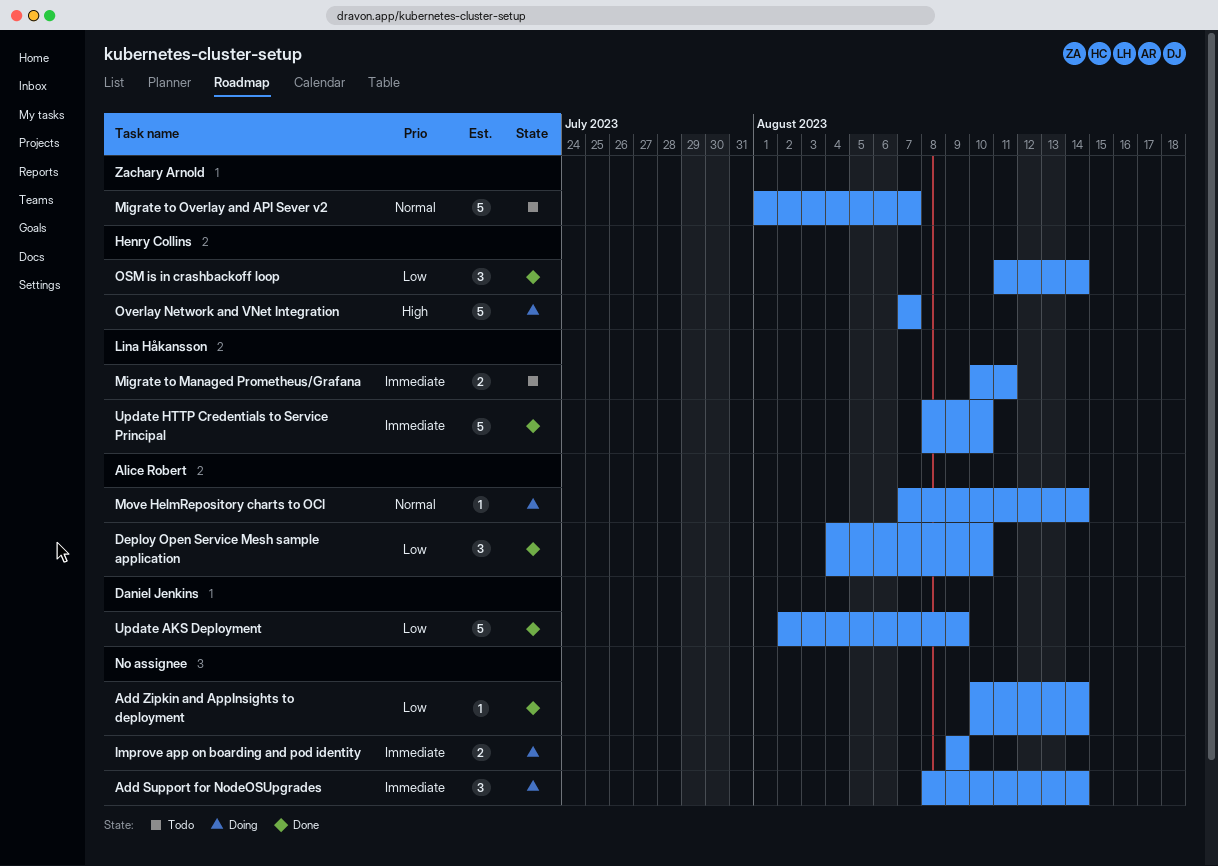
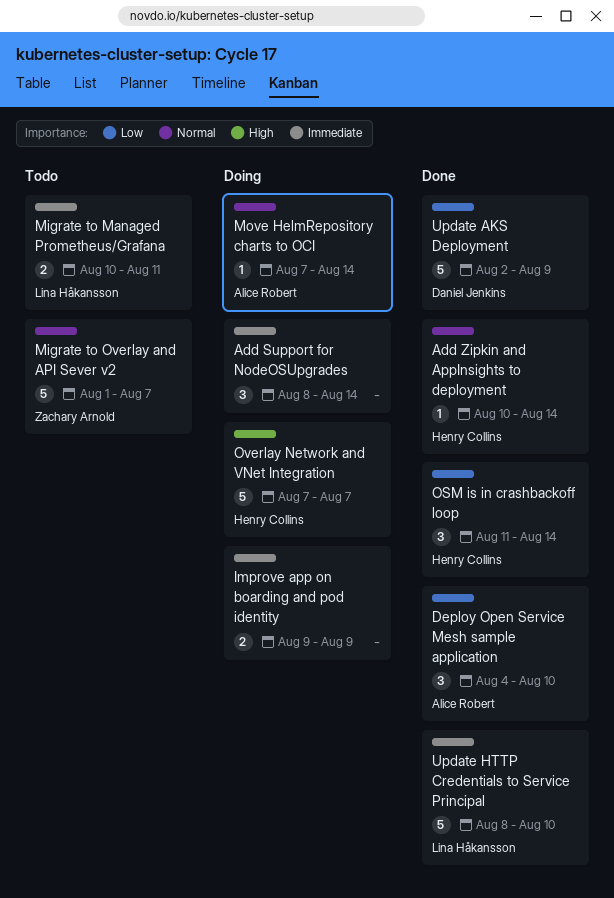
Add Zipkin and AppInsights to deployment, owner: none -> Henry Collins
Add Zipkin and AppInsights to deployment, priority: Low -> Normal

